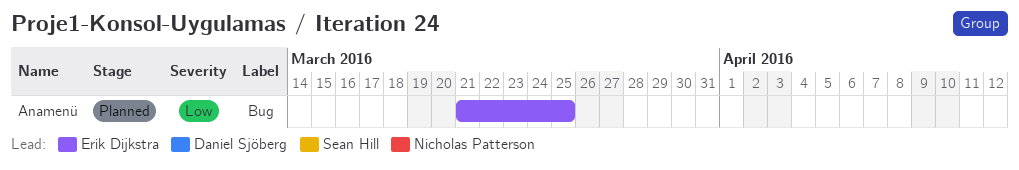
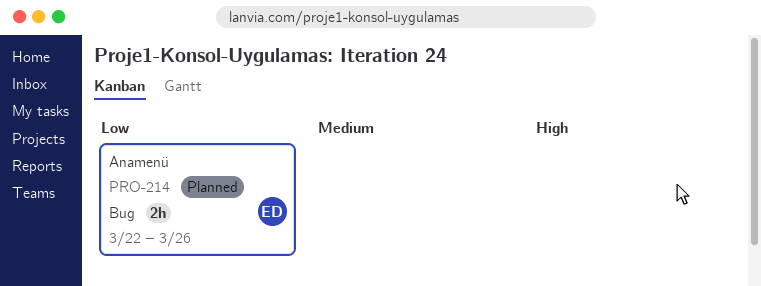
Anamenü, start: Mar 21 -> Mar 22
Anamenü, due: Mar 25 -> Mar 26

